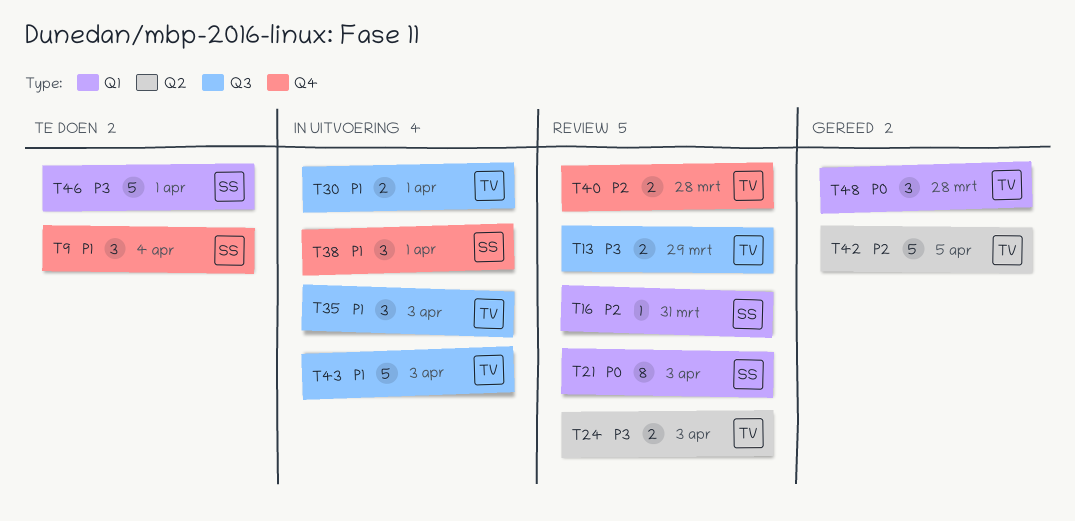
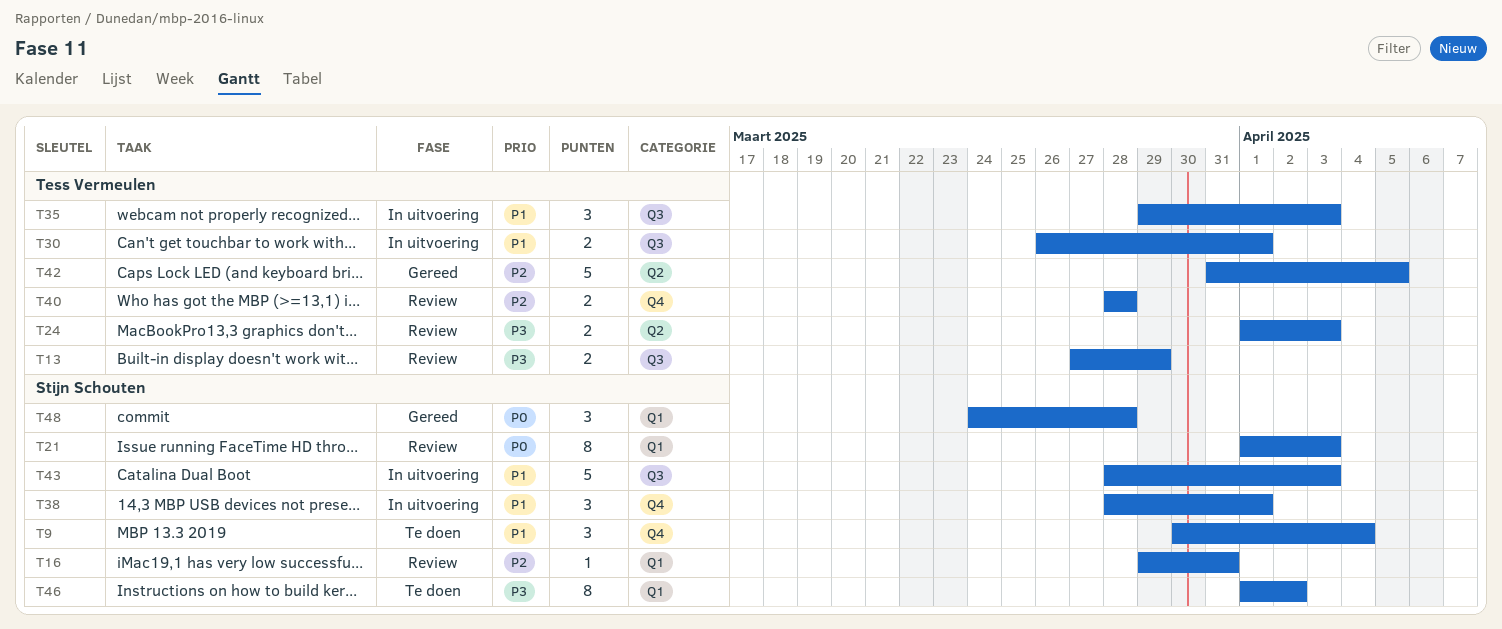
T43, owner: Tess Vermeulen -> Stijn Schouten
T46, estimate: 5 -> 8
T46, due: Apr 1 -> Apr 2
T48, owner: Tess Vermeulen -> Stijn Schouten

